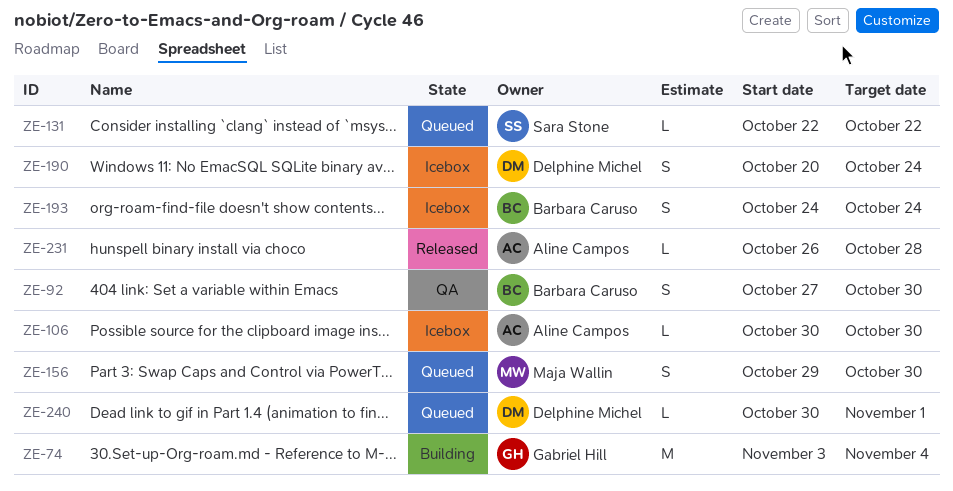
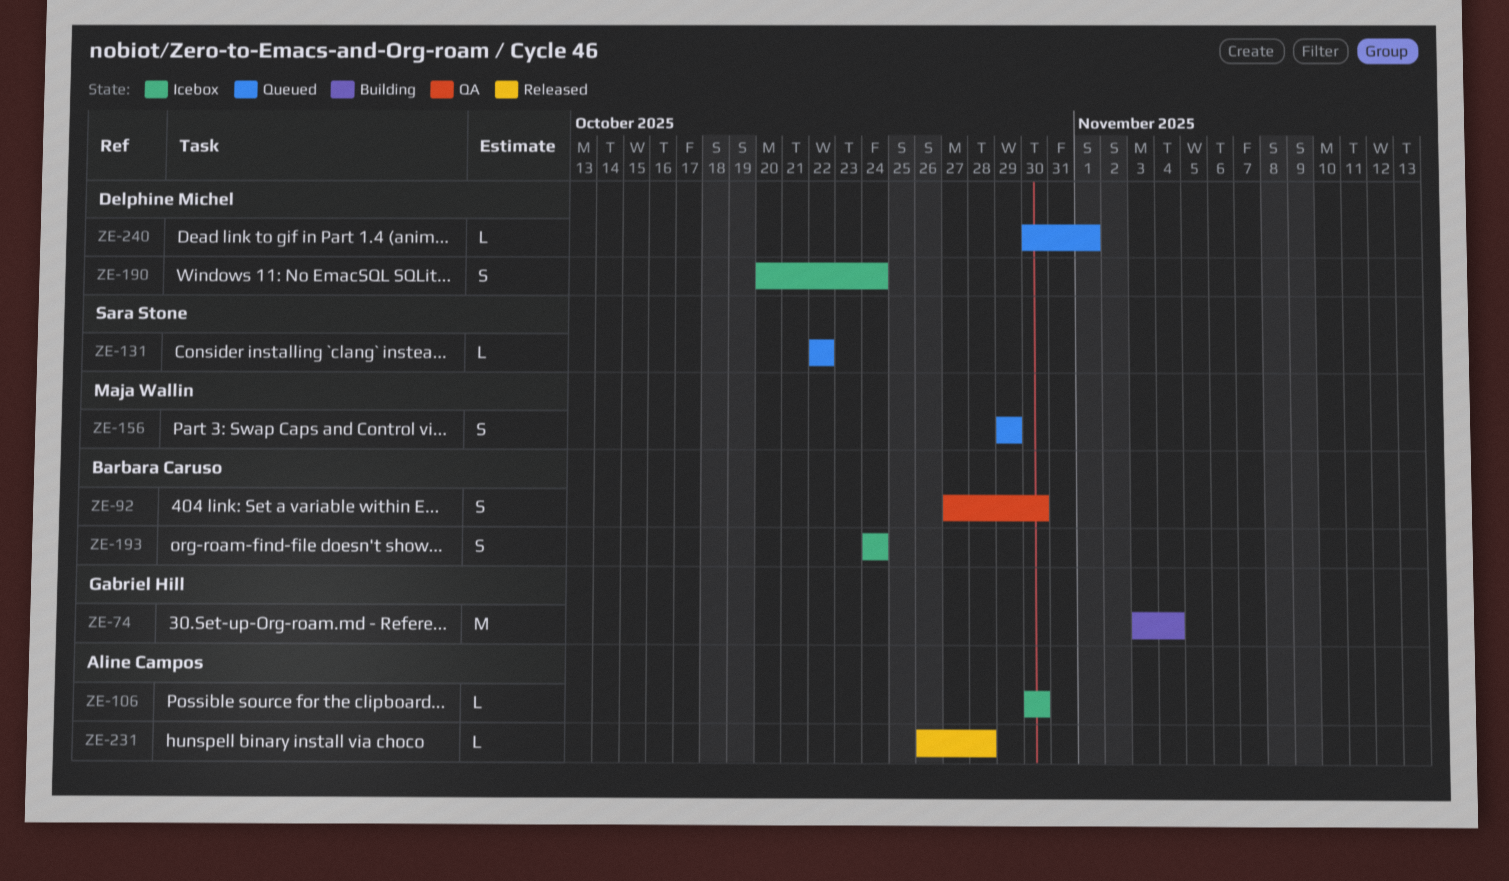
ZE-156, due: Oct 30 -> Oct 29

